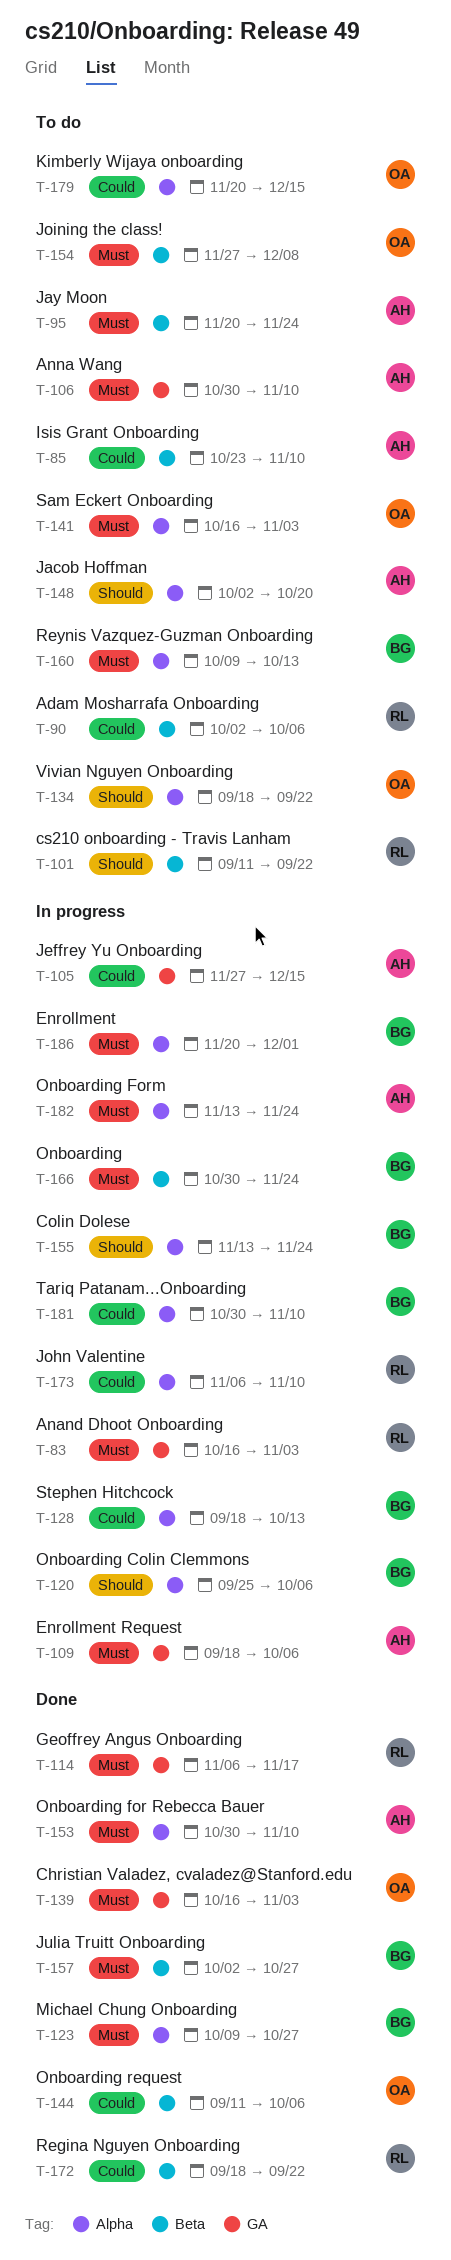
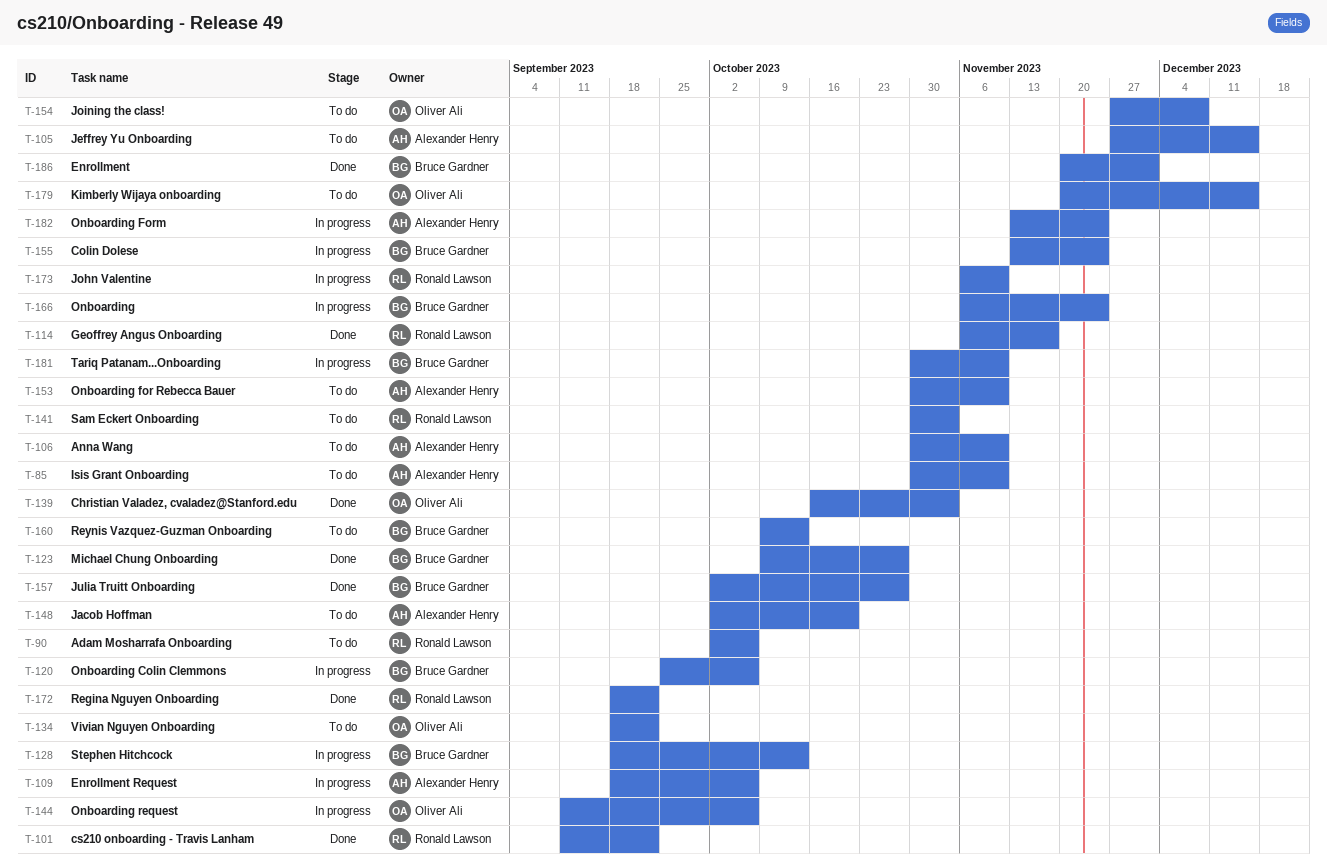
T-83: present -> none
T-85, start: Oct 23 -> Oct 30
T-95: present -> none
T-101, status: To do -> Done
T-105, status: In progress -> To do
T-141, owner: Oliver Ali -> Ronald Lawson
T-141, start: Oct 16 -> Oct 30
T-144, status: Done -> In progress
T-153, status: Done -> To do
T-166, start: Oct 30 -> Nov 6
T-186, status: In progress -> Done

